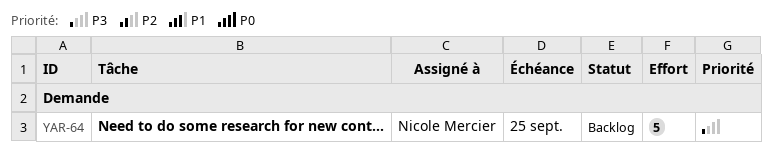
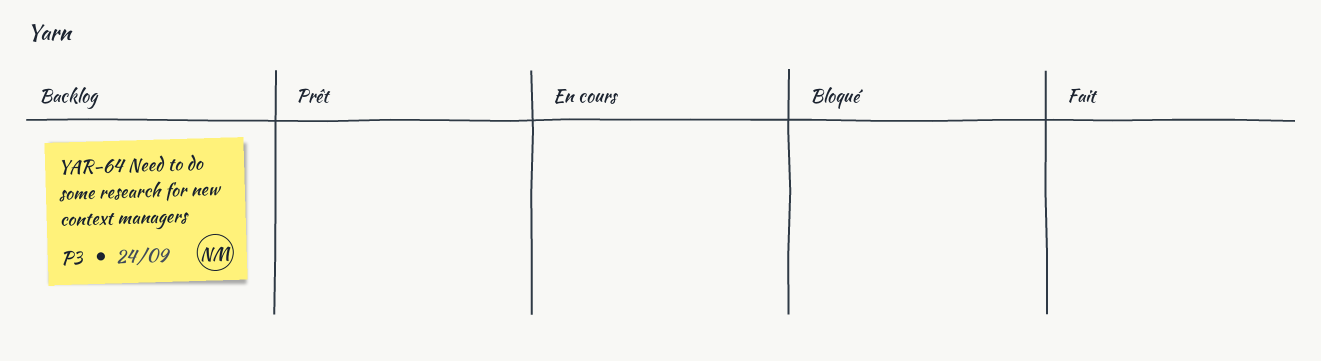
YAR-64, estimate: 5 -> 1
YAR-64, due: Sep 25 -> Sep 24

